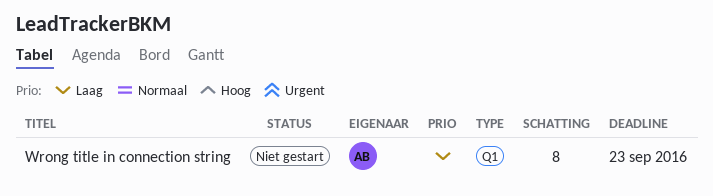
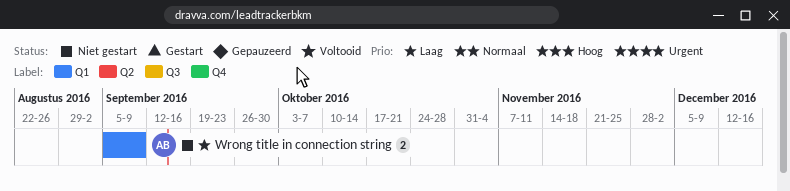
Wrong title in connection string, estimate: 8 -> 2
Wrong title in connection string, due: Sep 23 -> Sep 9

